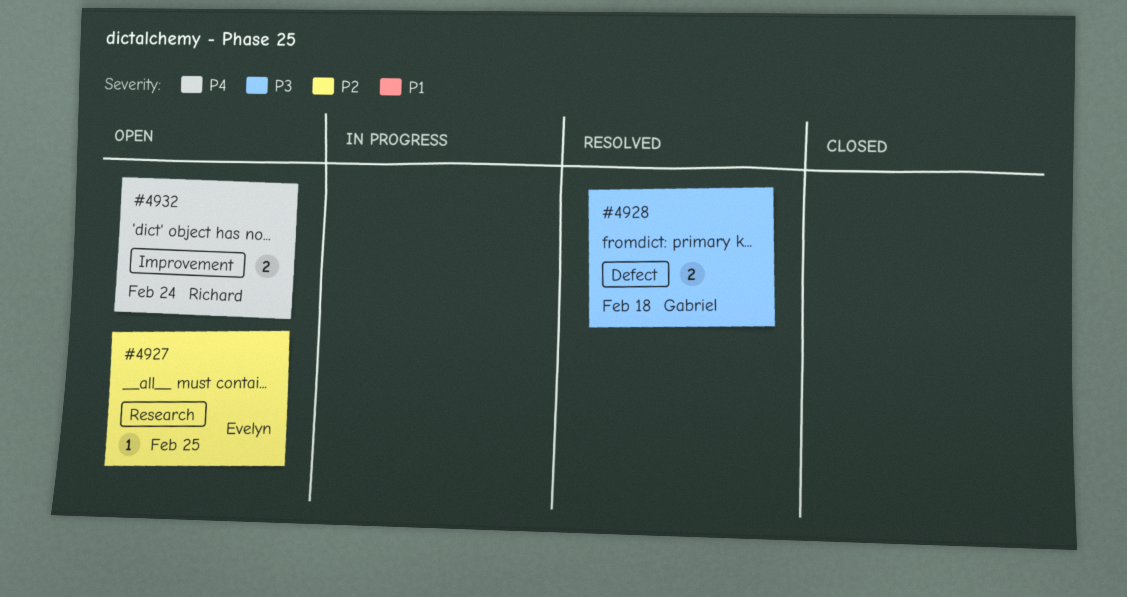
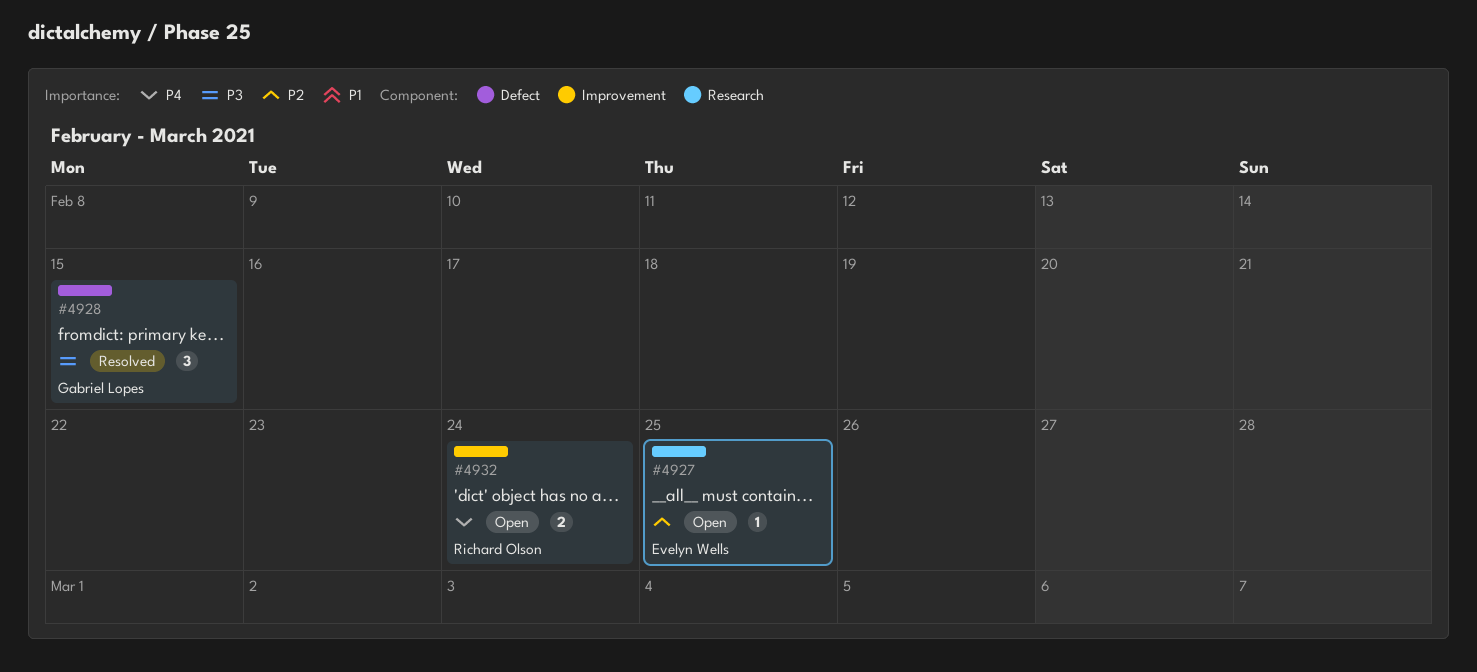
#4928, estimate: 2 -> 3
#4928, due: Feb 18 -> Feb 15

